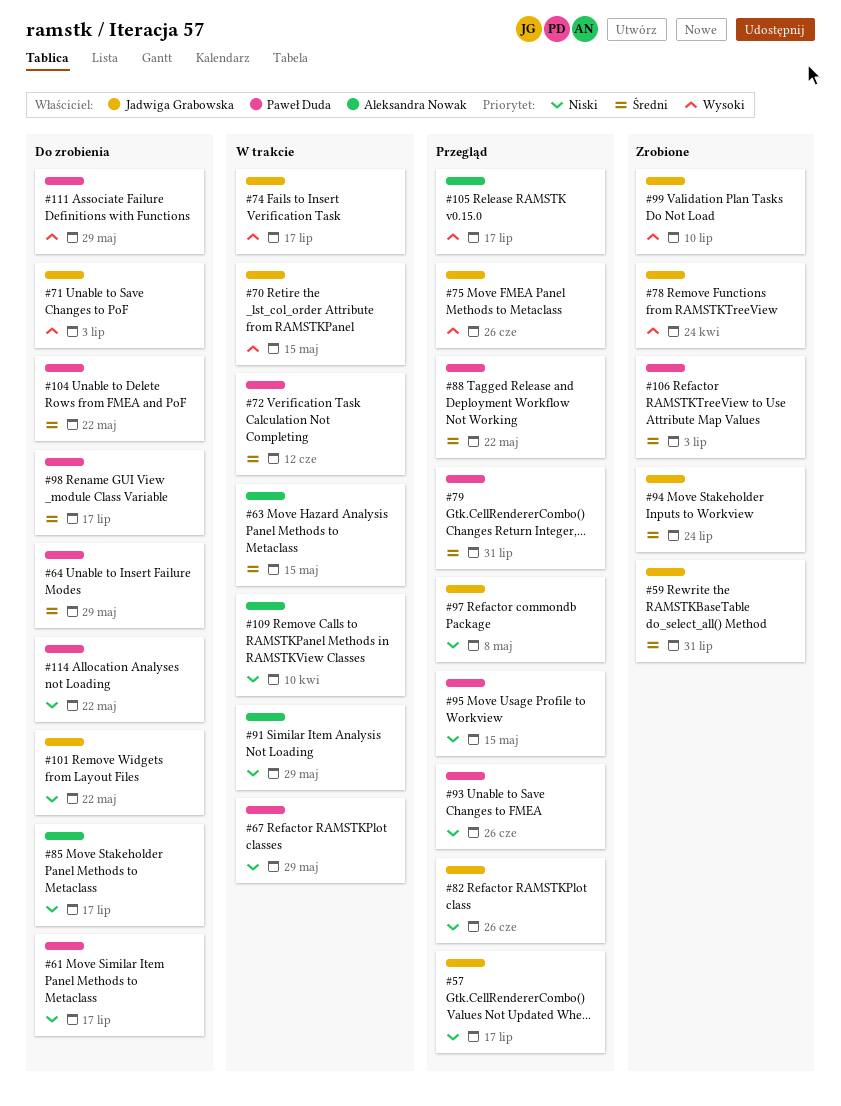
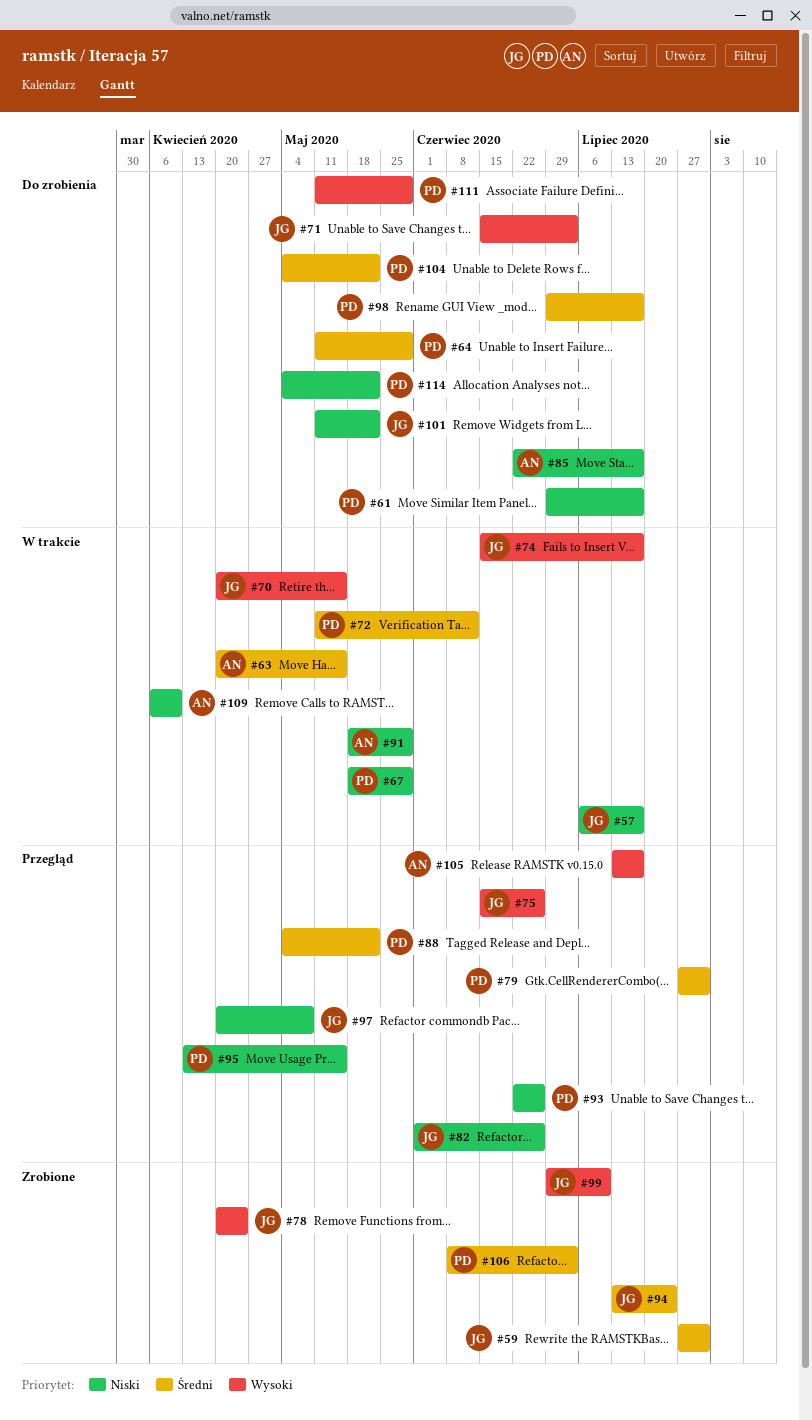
#57, status: Przegląd -> W trakcie

